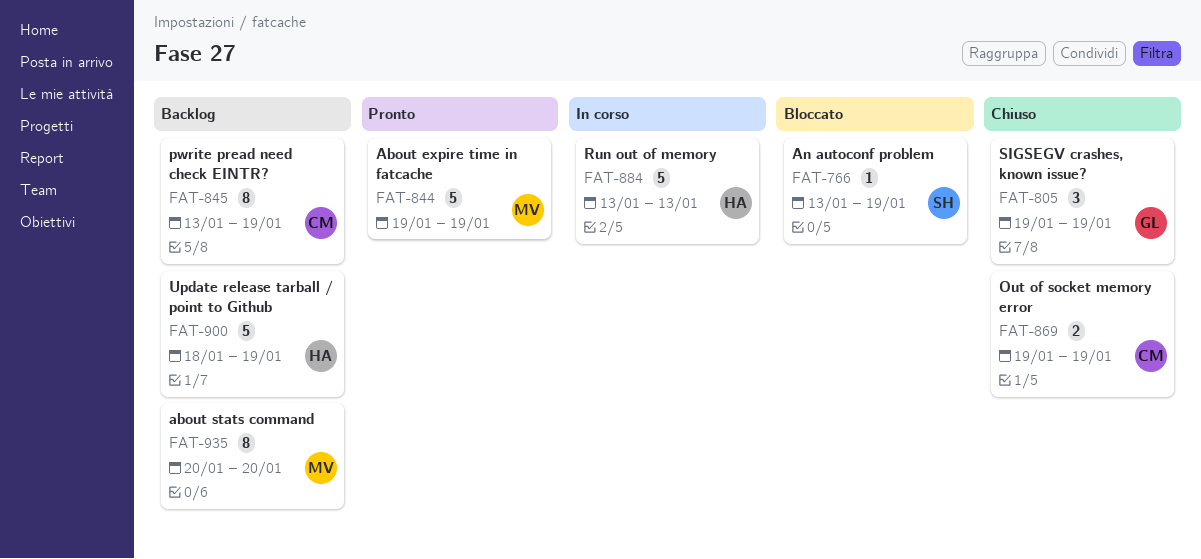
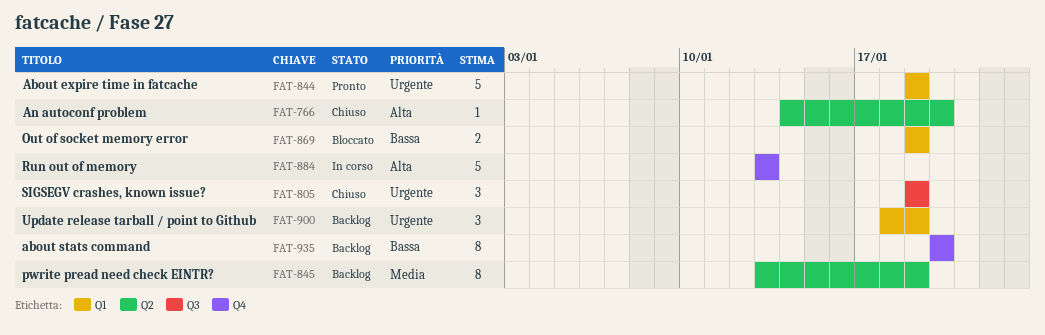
FAT-766, status: Bloccato -> Chiuso
FAT-766, start: Jan 13 -> Jan 14
FAT-766, due: Jan 19 -> Jan 20
FAT-869, status: Chiuso -> Bloccato
FAT-900, estimate: 5 -> 3

